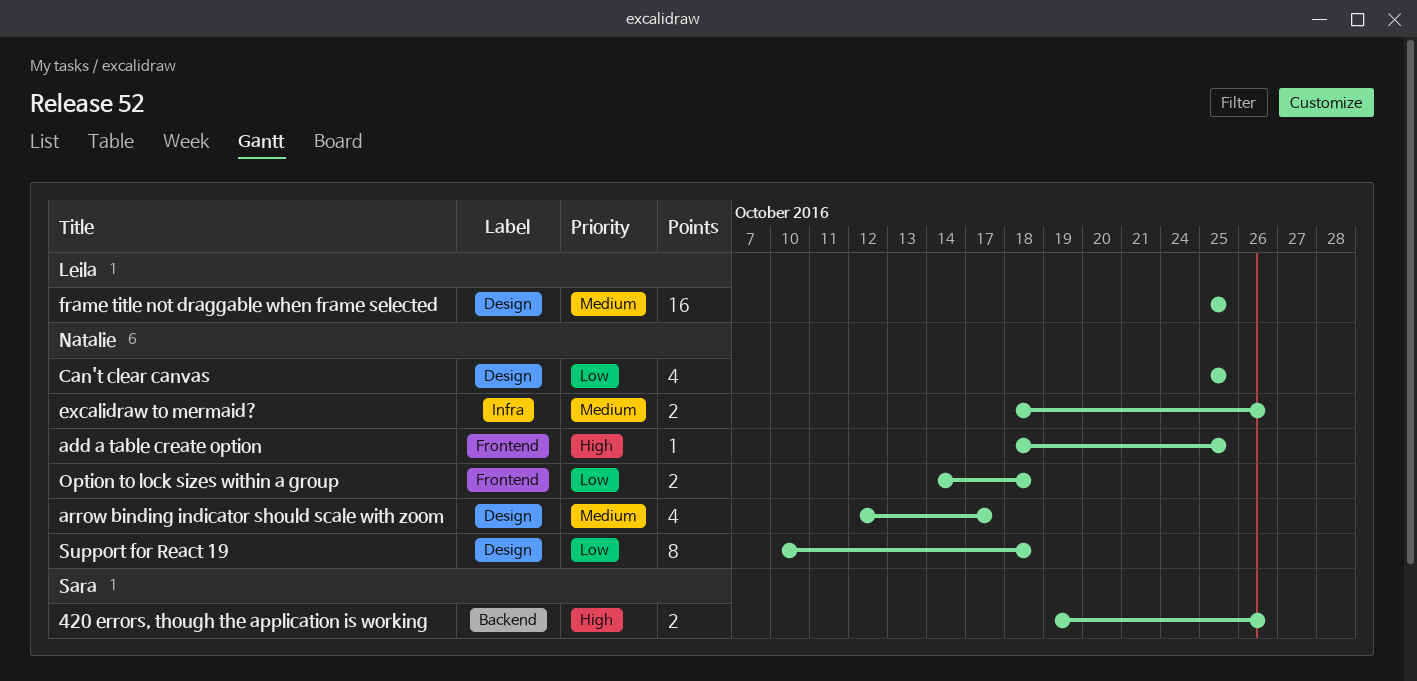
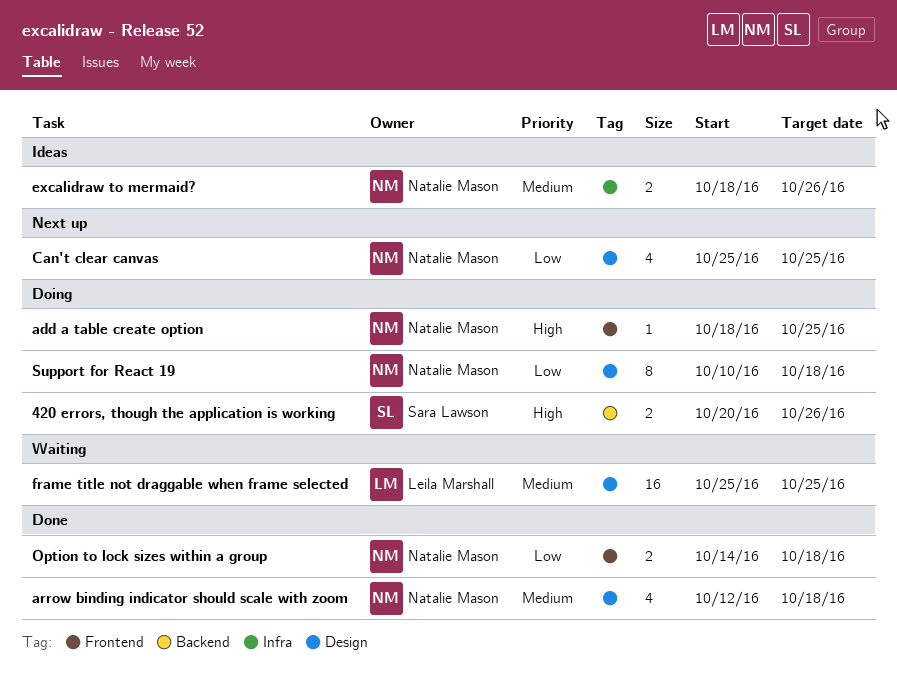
420 errors, though the application is working, start: Oct 19 -> Oct 20
arrow binding indicator should scale with zoom, due: Oct 17 -> Oct 18

